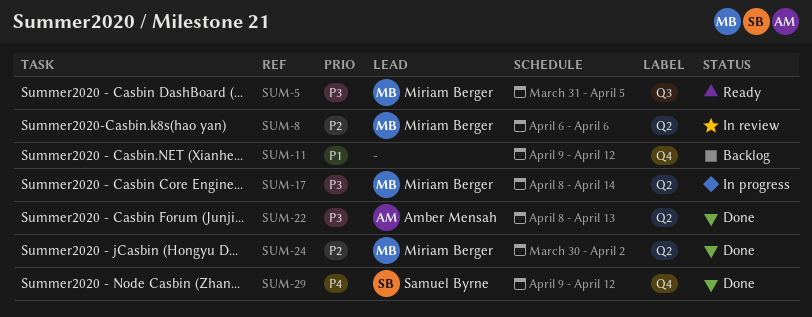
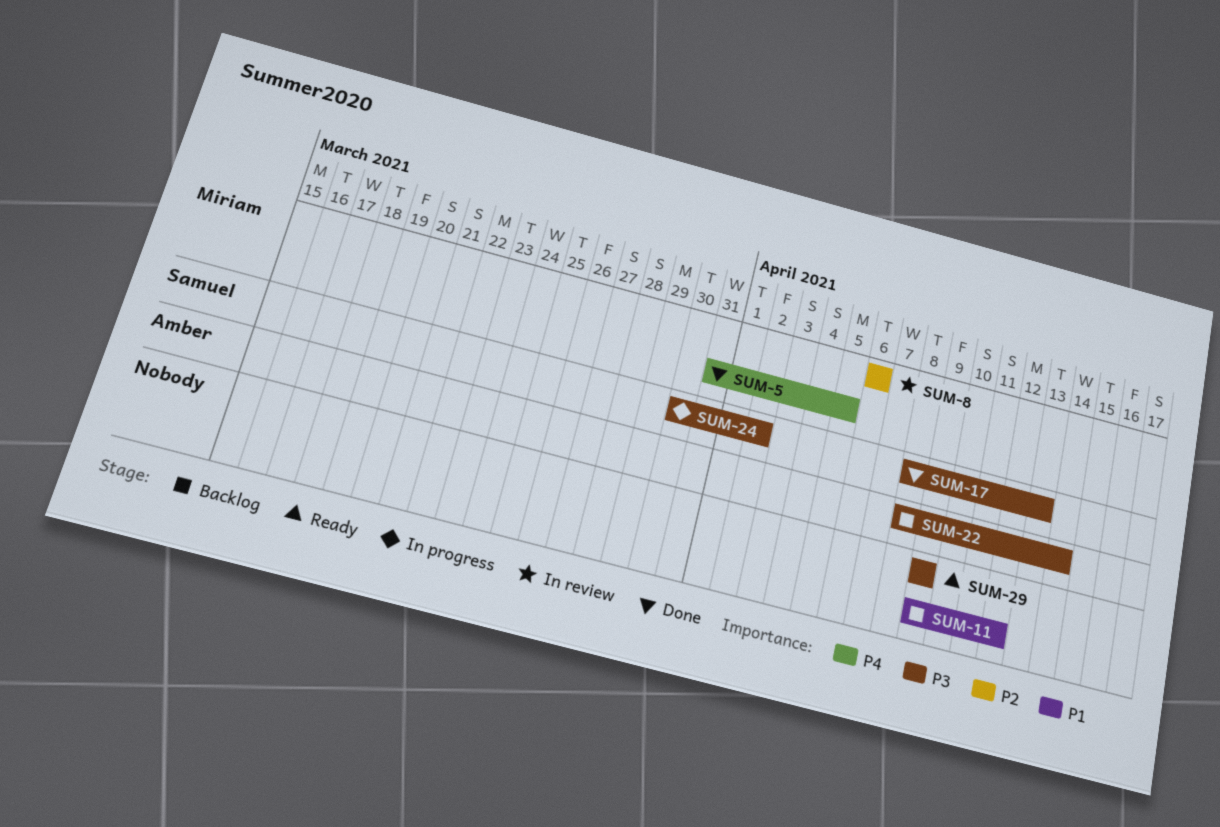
SUM-5, status: Ready -> Done
SUM-5, priority: P3 -> P4
SUM-17, status: In progress -> Done
SUM-17, owner: Miriam Berger -> Samuel Byrne
SUM-17, due: Apr 14 -> Apr 13
SUM-22, status: Done -> Backlog
SUM-22, due: Apr 13 -> Apr 14
SUM-24, status: Done -> In progress
SUM-24, owner: Miriam Berger -> Samuel Byrne
SUM-24, priority: P2 -> P3
SUM-29, status: Done -> Ready
SUM-29, owner: Samuel Byrne -> none
SUM-29, priority: P4 -> P3
SUM-29, due: Apr 12 -> Apr 9

